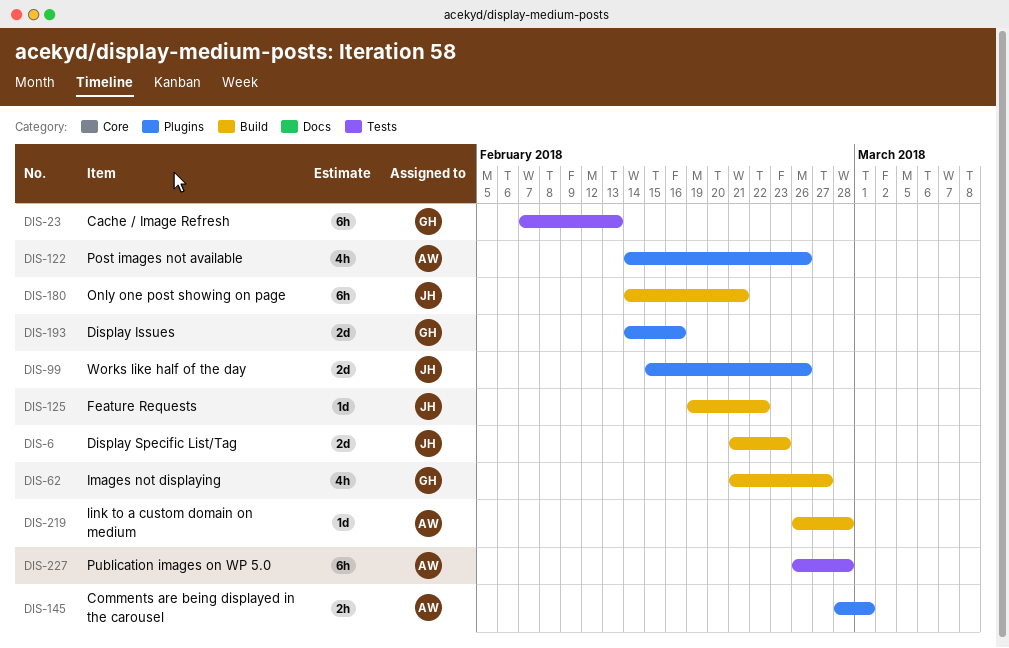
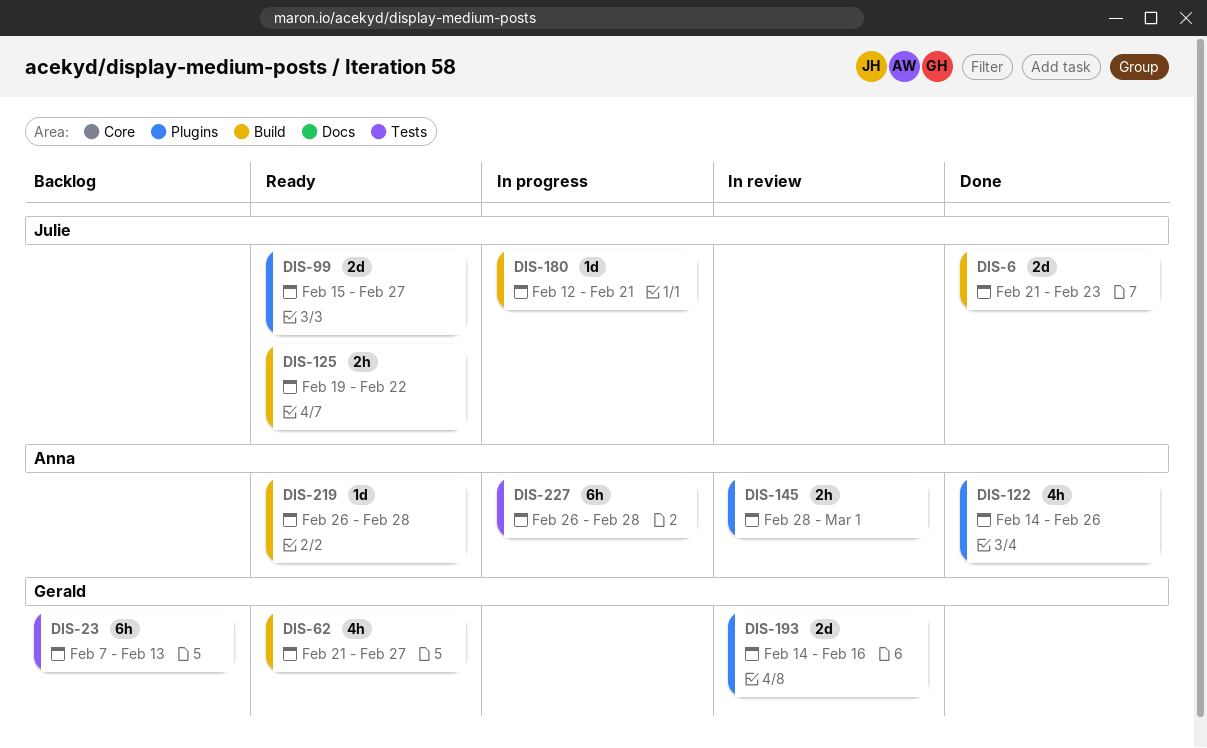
DIS-99, due: Feb 26 -> Feb 27
DIS-125, estimate: 1d -> 2h
DIS-180, estimate: 6h -> 1d
DIS-180, start: Feb 14 -> Feb 12

